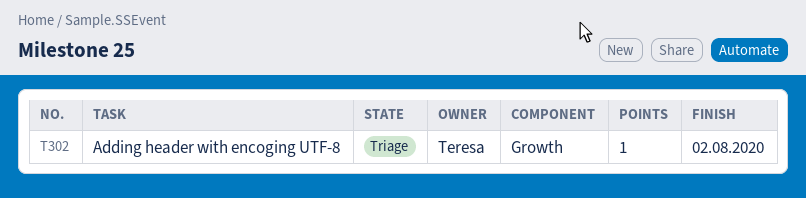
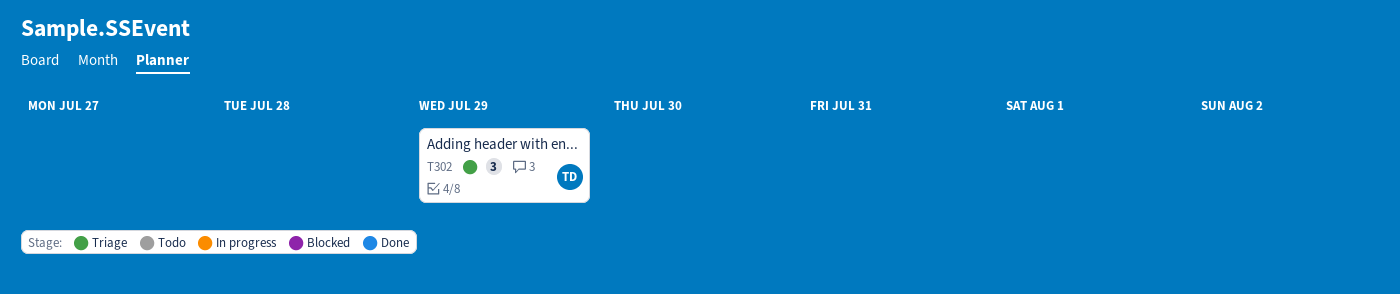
T302, estimate: 1 -> 3
T302, due: Aug 2 -> Jul 29

